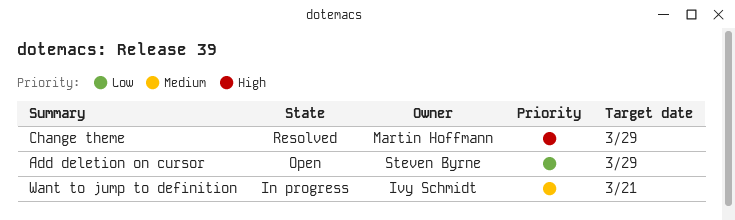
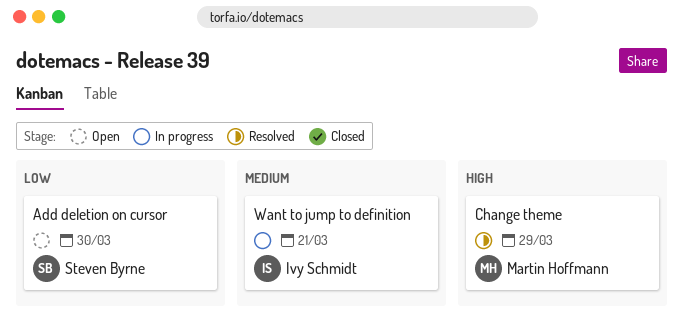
Add deletion on cursor, due: Mar 29 -> Mar 30

